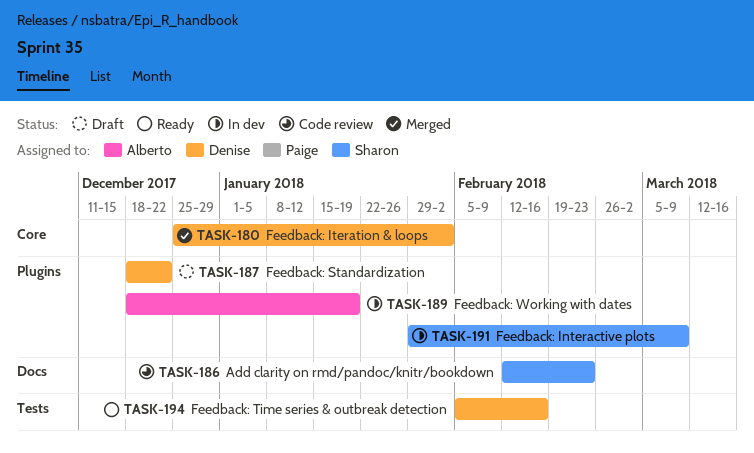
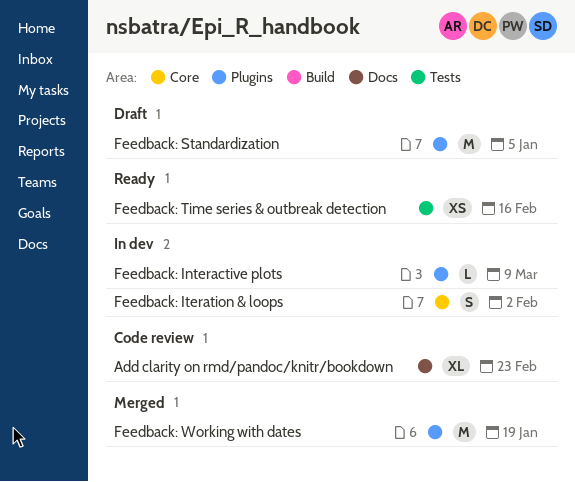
Feedback: Iteration & loops, status: Merged -> In dev
Feedback: Standardization, due: Dec 22 -> Jan 5
Feedback: Working with dates, status: In dev -> Merged

